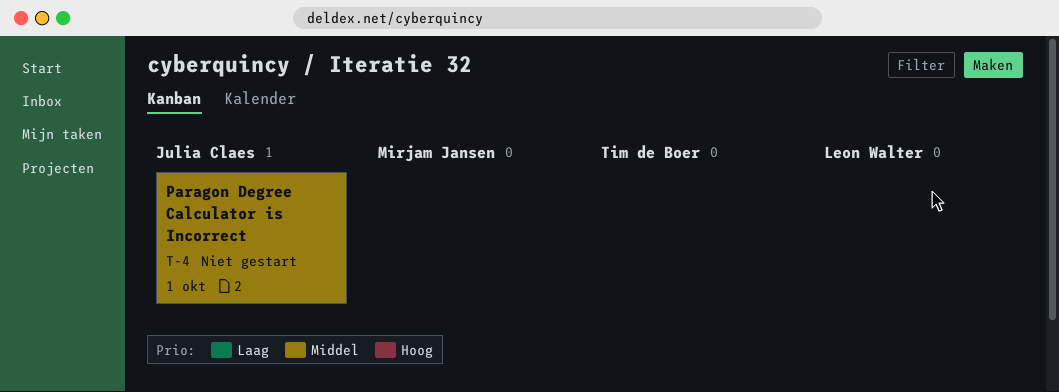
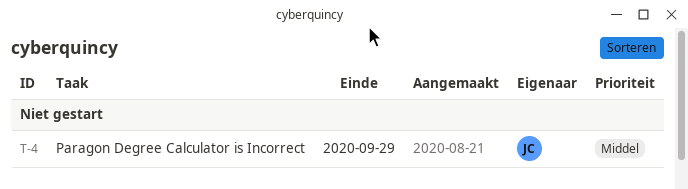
T-4, due: Oct 1 -> Sep 29

